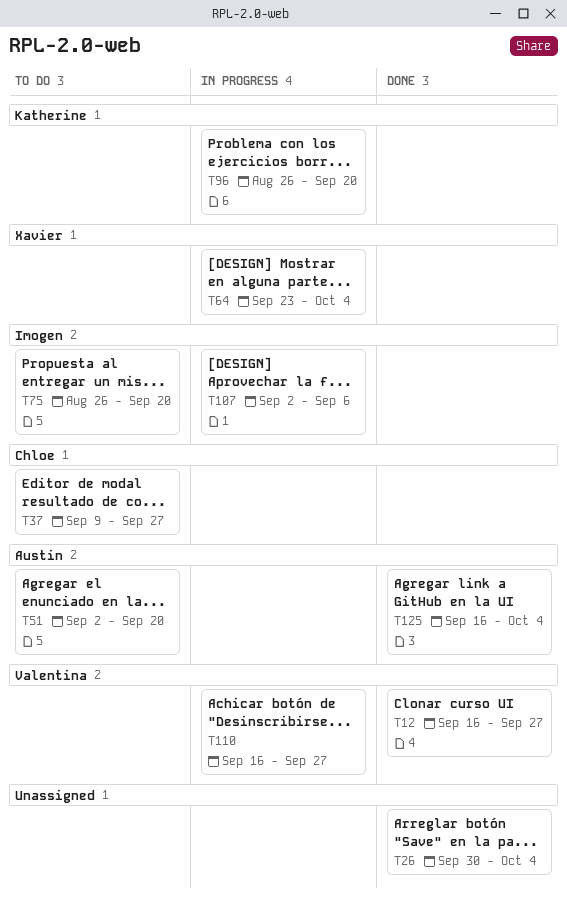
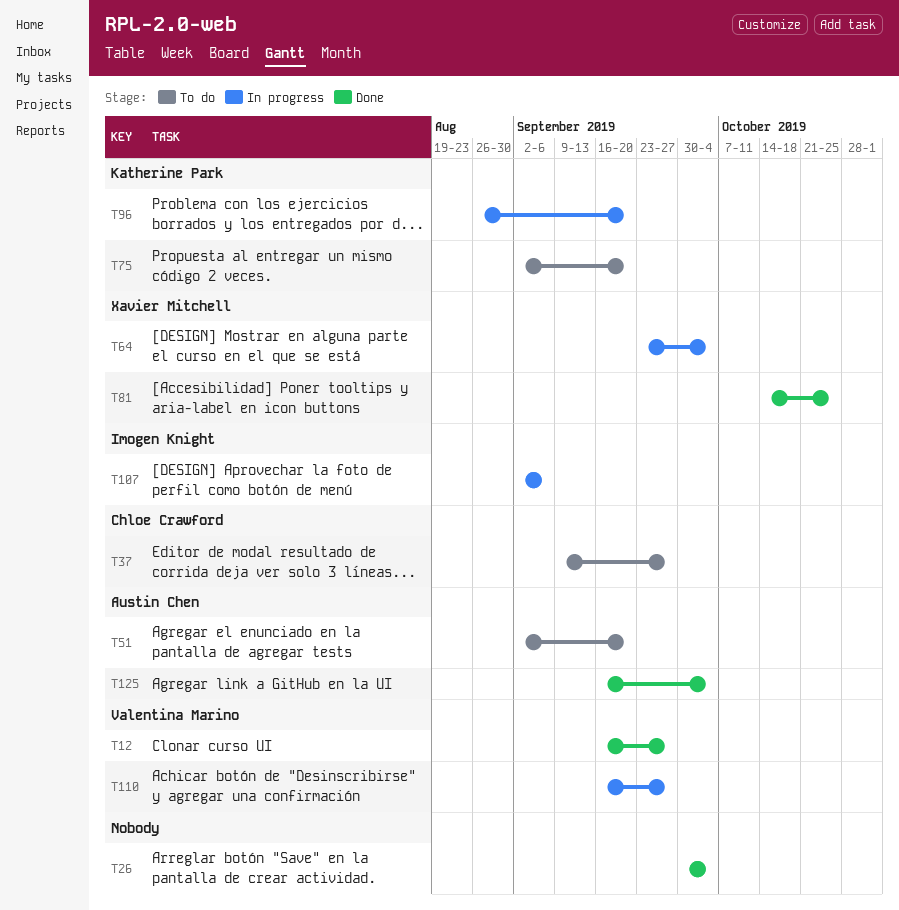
T75, owner: Imogen Knight -> Katherine Park
T75, start: Aug 26 -> Sep 2
T81: none -> present

